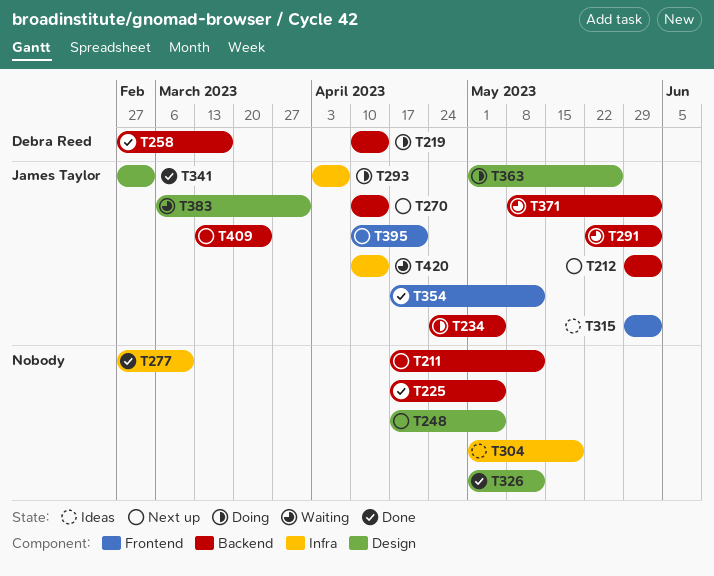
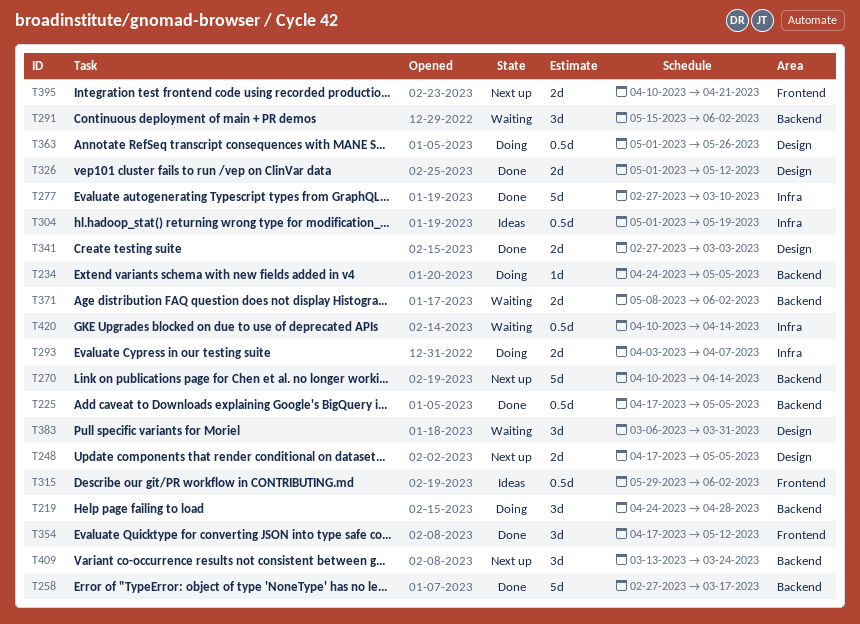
T211: present -> none
T212: present -> none
T219, start: Apr 10 -> Apr 24
T219, due: Apr 14 -> Apr 28
T291, start: May 22 -> May 15

